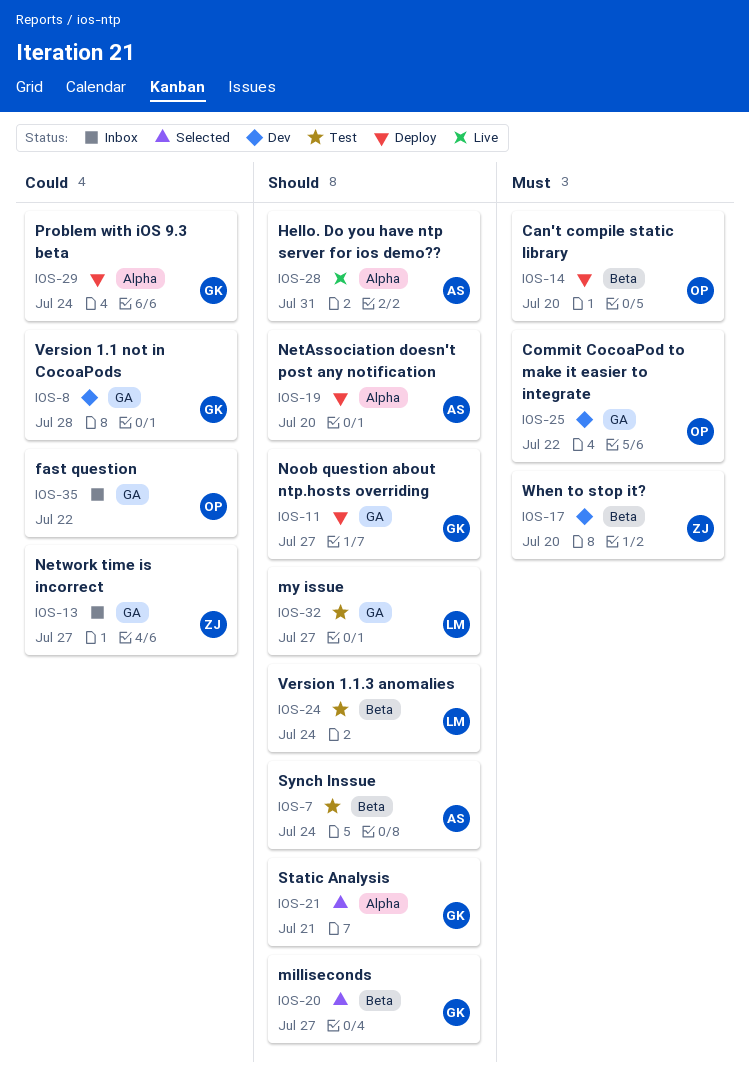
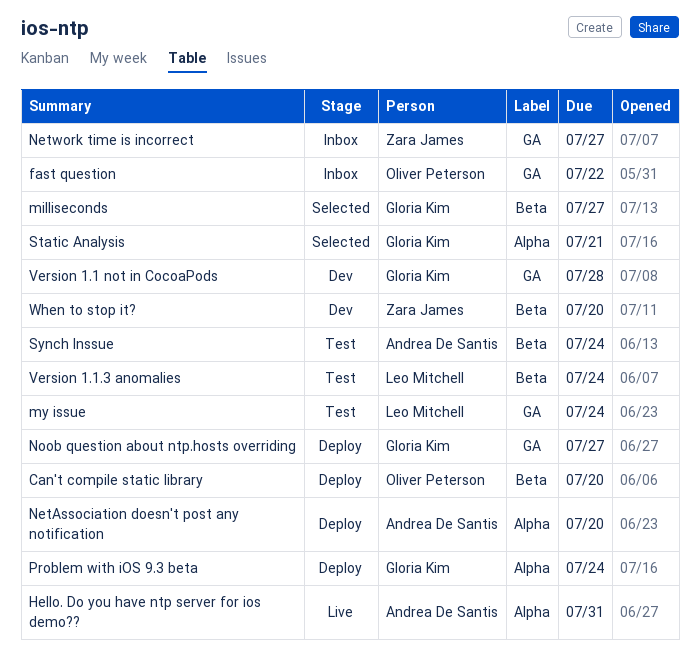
Commit CocoaPod to make it easier to integrate: present -> none
my issue, due: Jul 27 -> Jul 24

